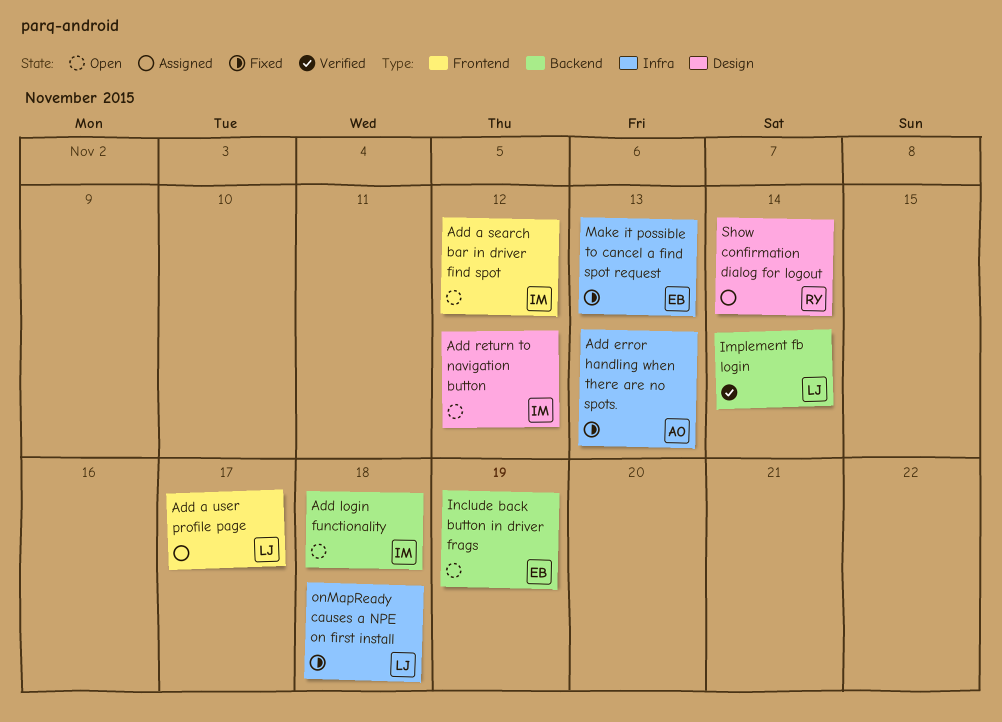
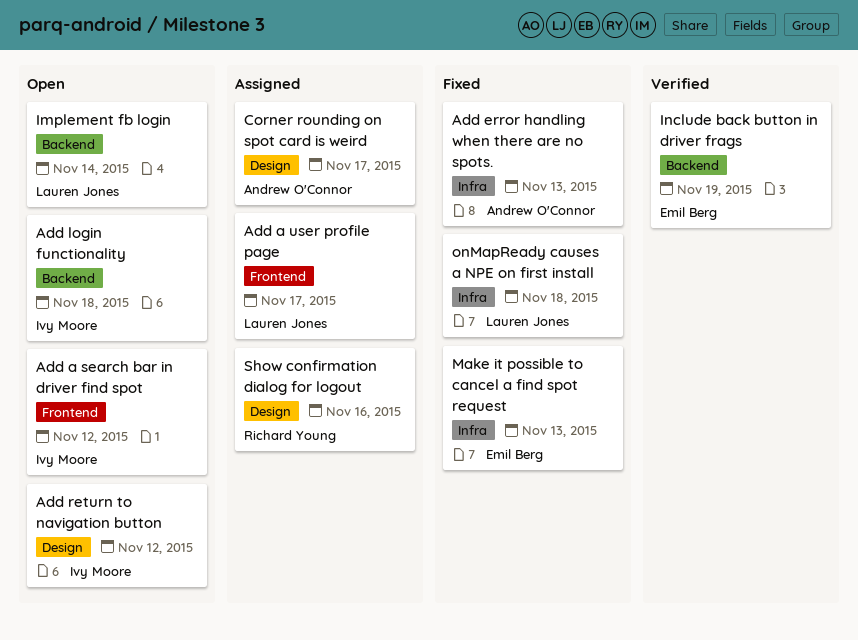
Corner rounding on spot card is weird: none -> present
Implement fb login, status: Verified -> Open
Include back button in driver frags, status: Open -> Verified
Show confirmation dialog for logout, due: Nov 14 -> Nov 16

